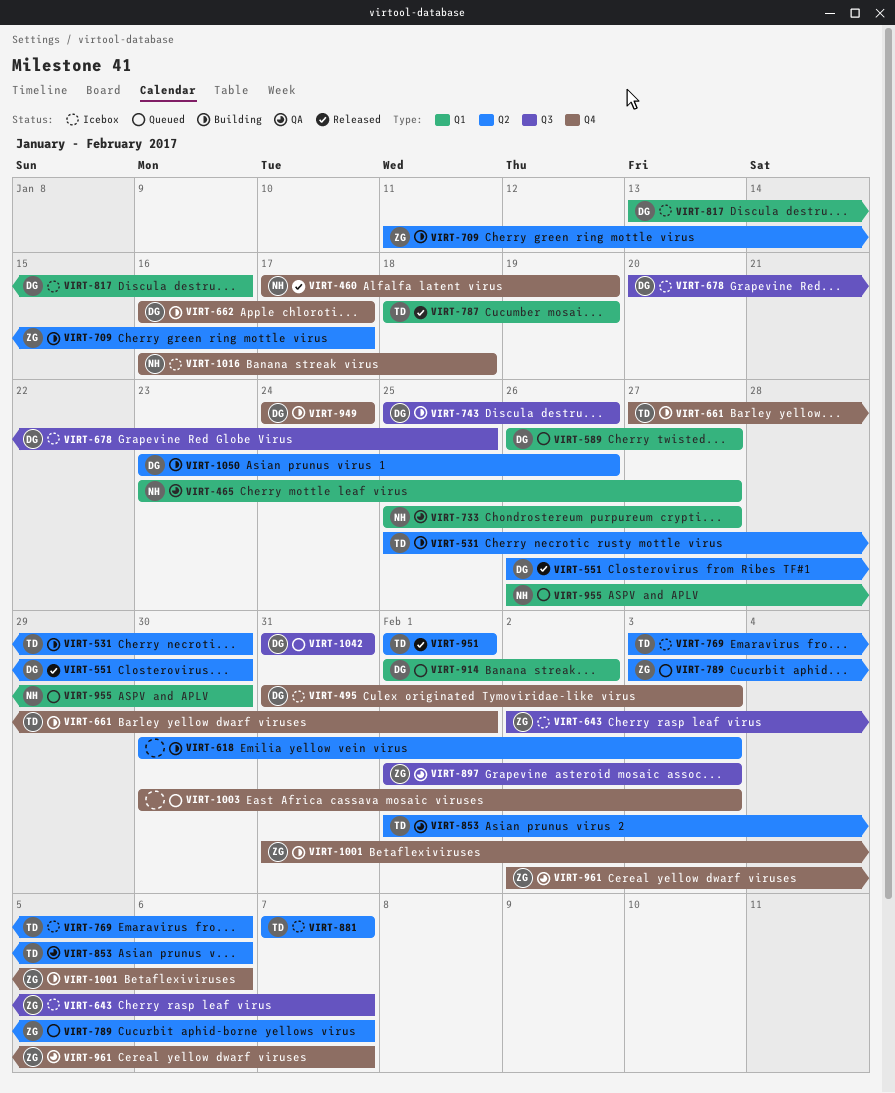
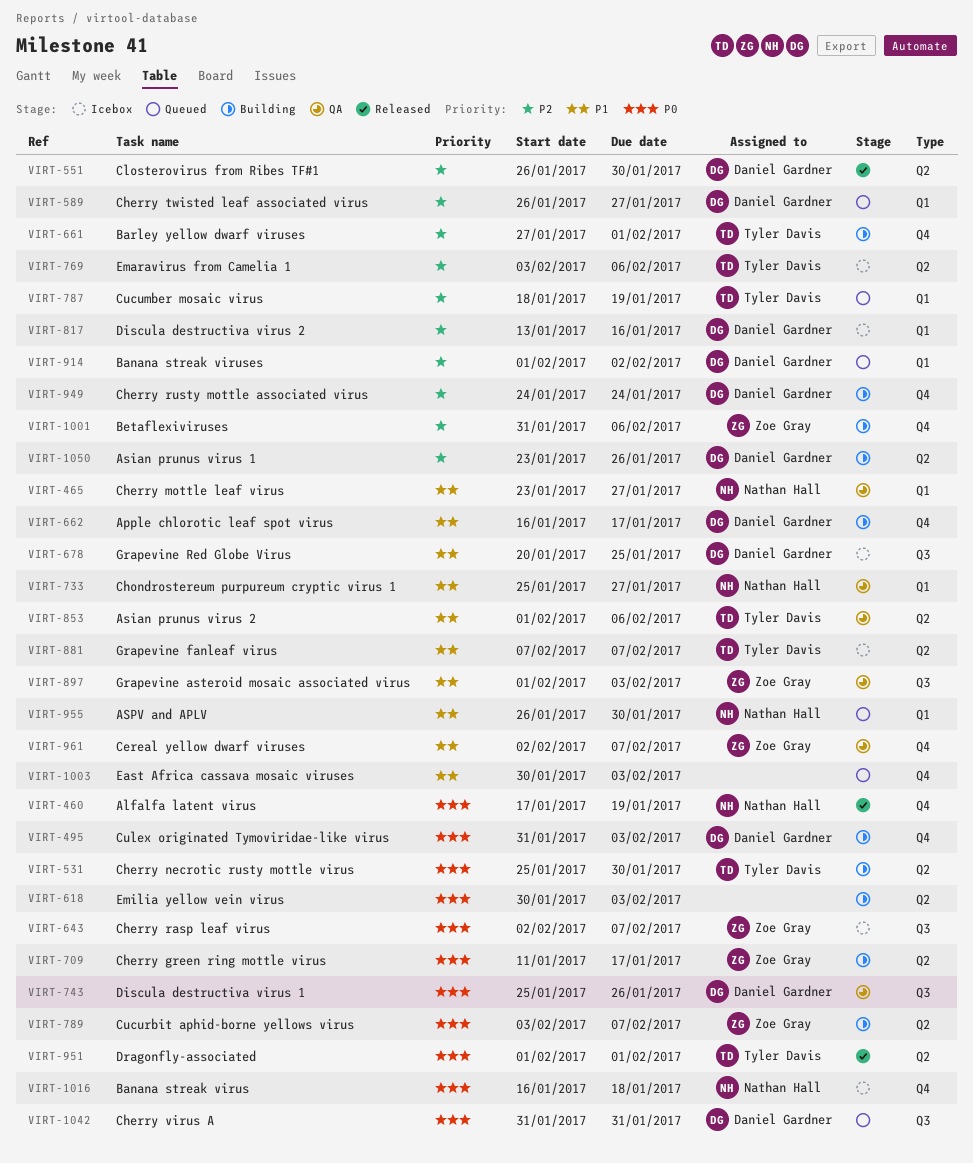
VIRT-495, status: Icebox -> Building
VIRT-743, status: Building -> QA
VIRT-787, status: Released -> Queued
VIRT-789, status: Queued -> Building

